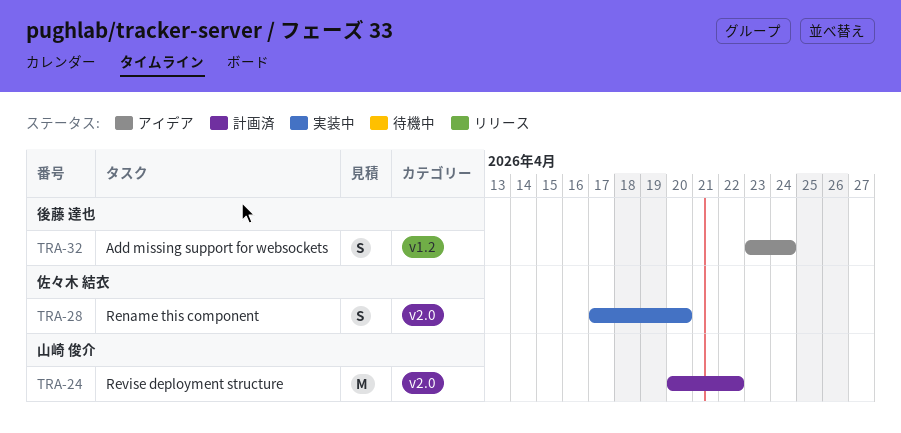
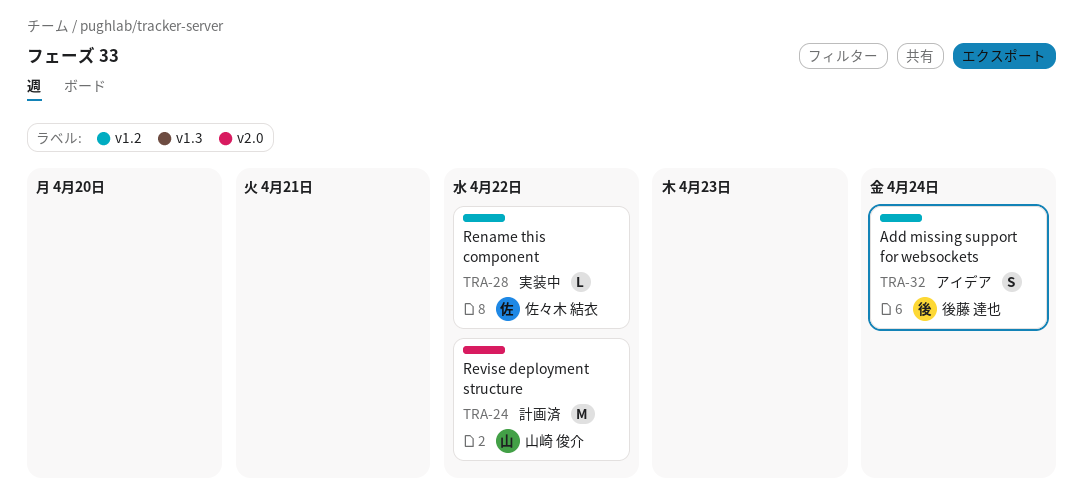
TRA-28, label: v2.0 -> v1.2
TRA-28, estimate: S -> L
TRA-28, due: Apr 20 -> Apr 22

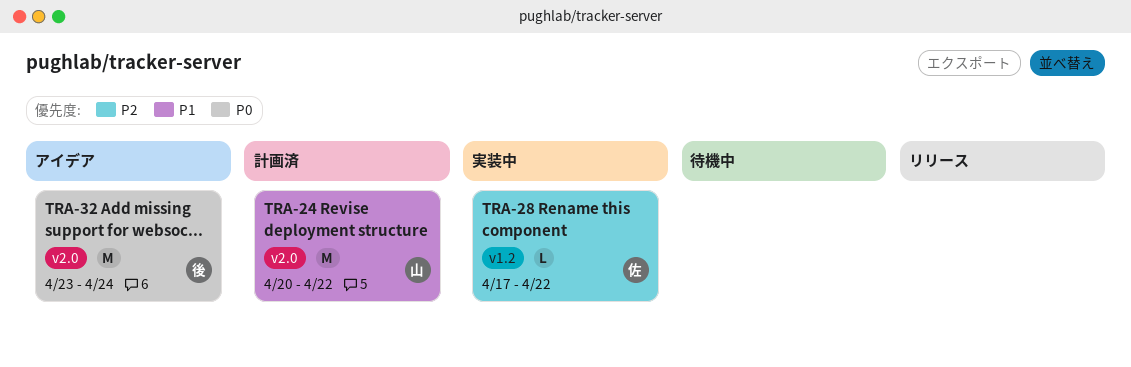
TRA-32, label: v1.2 -> v2.0
TRA-32, estimate: S -> M

